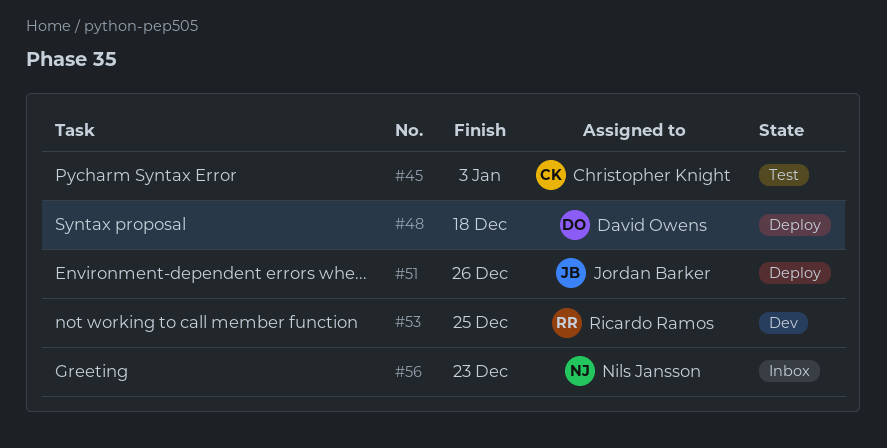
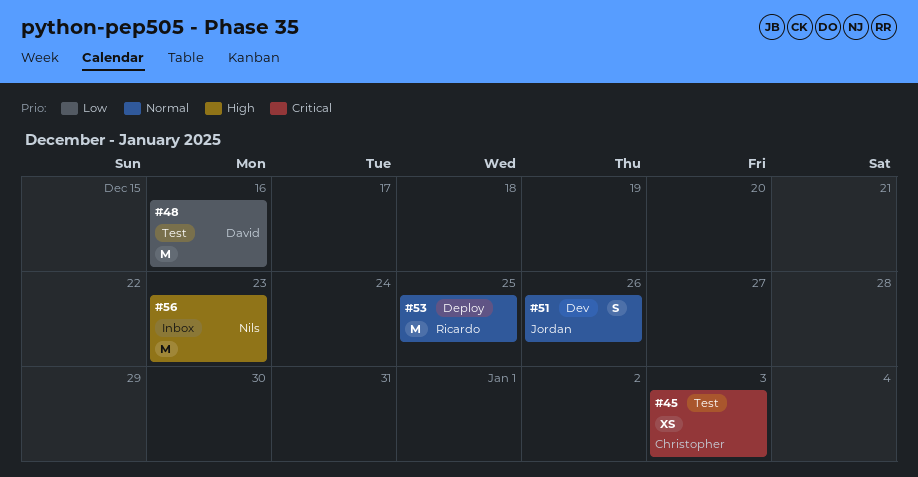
#48, status: Deploy -> Test
#48, due: Dec 18 -> Dec 16
#51, status: Deploy -> Dev
#53, status: Dev -> Deploy

